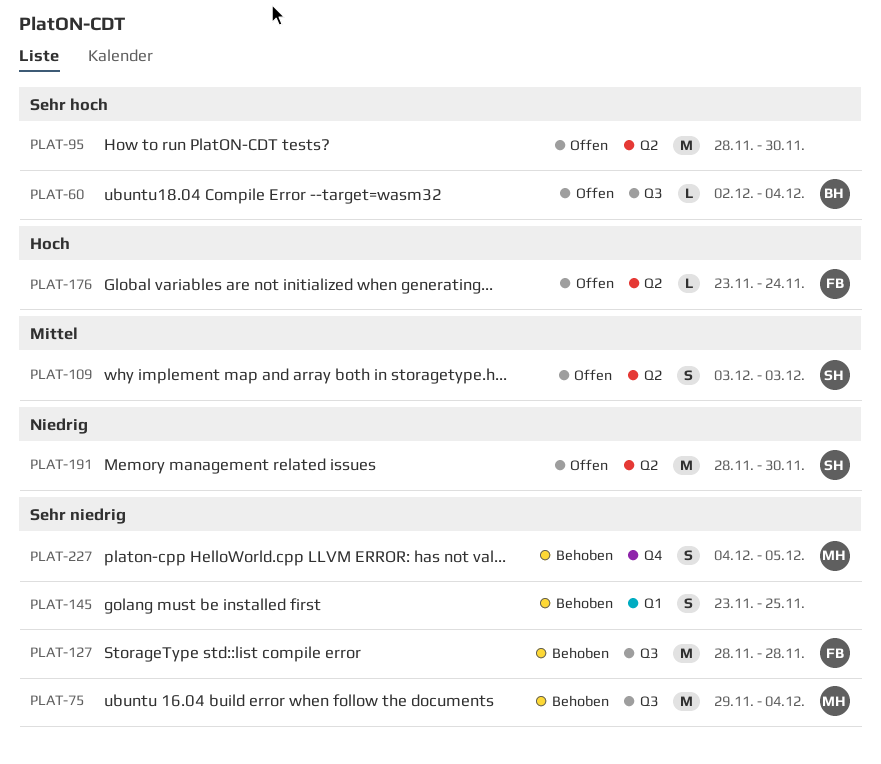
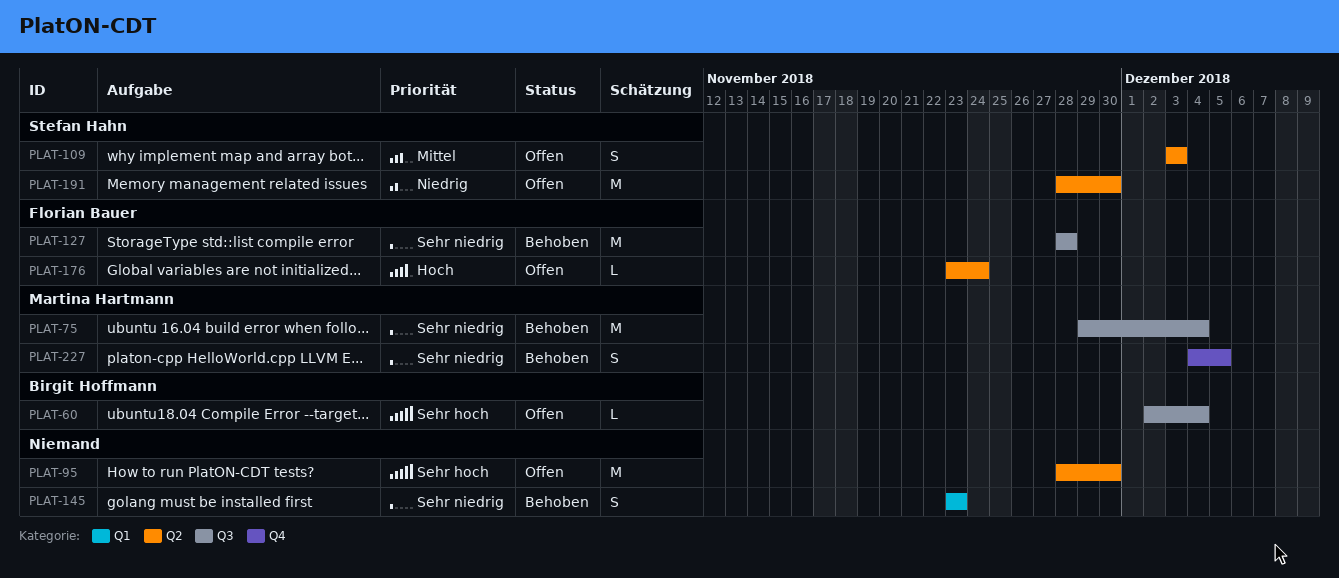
PLAT-145, due: Nov 25 -> Nov 23

